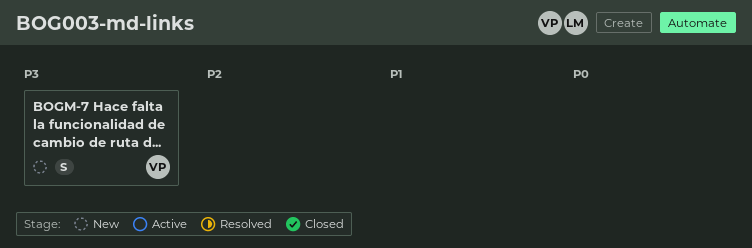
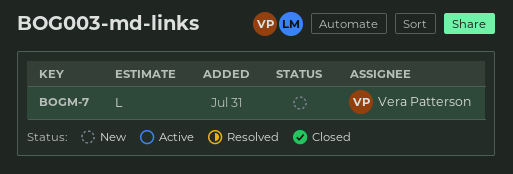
BOGM-7, estimate: S -> L

